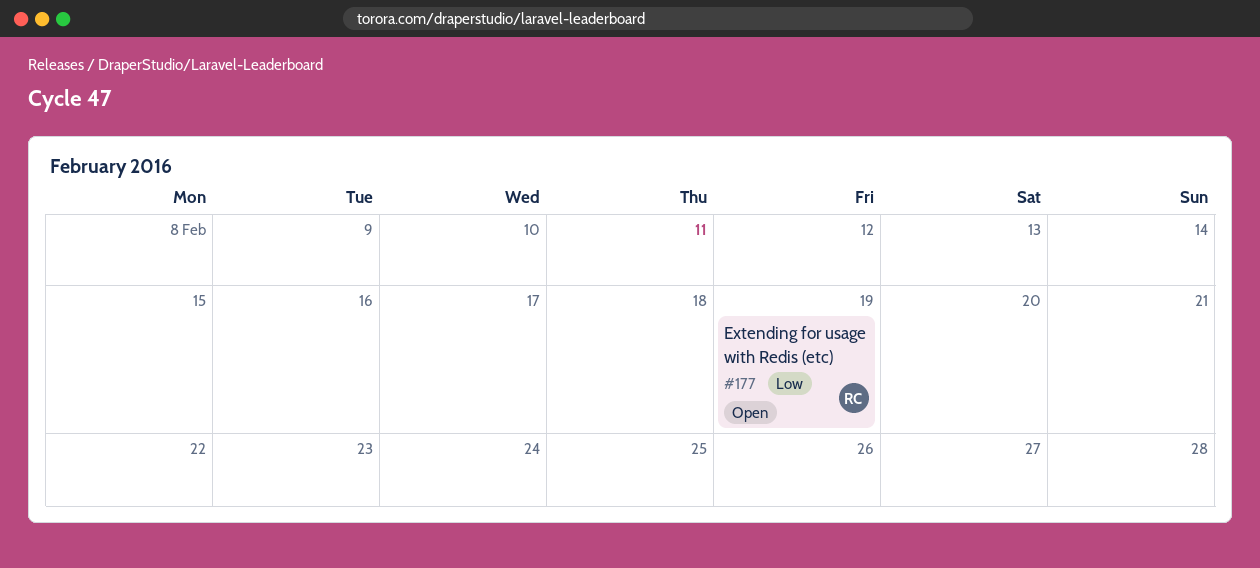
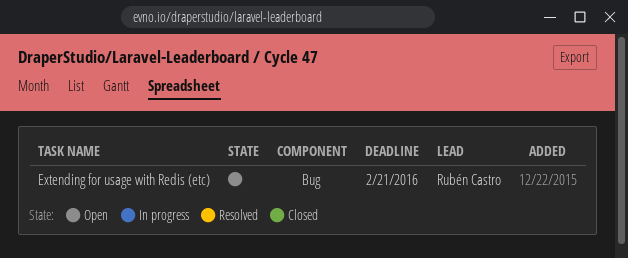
Extending for usage with Redis (etc), due: Feb 19 -> Feb 21

